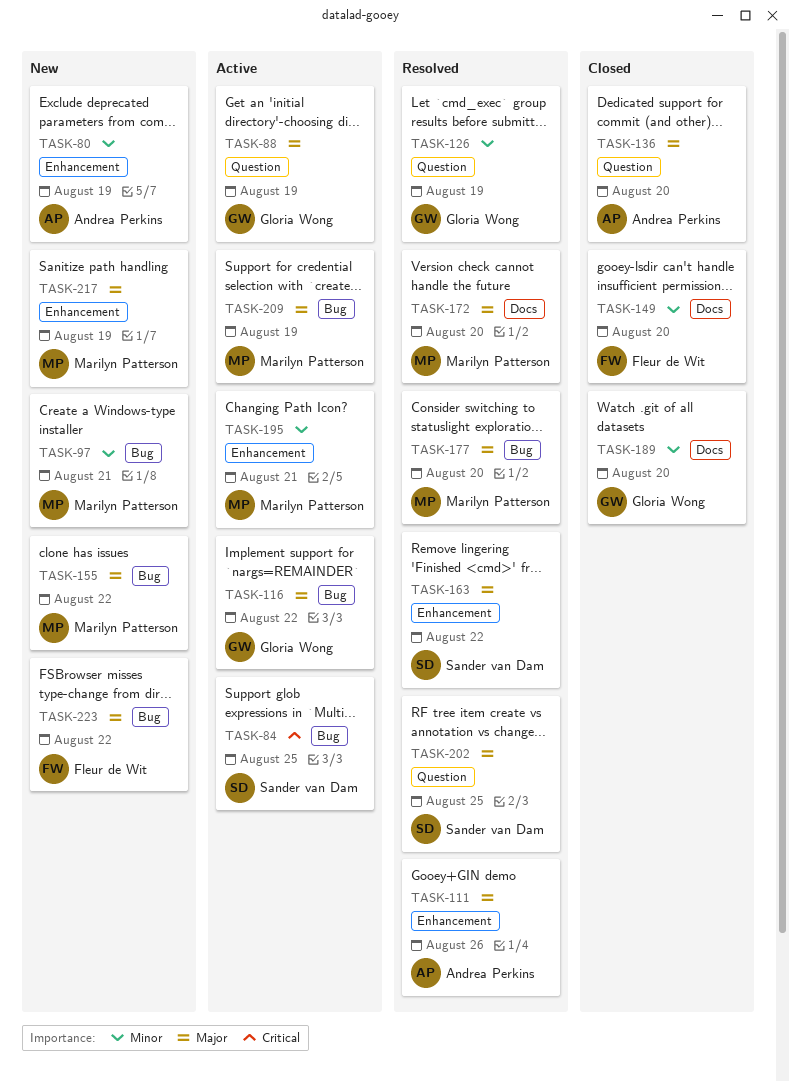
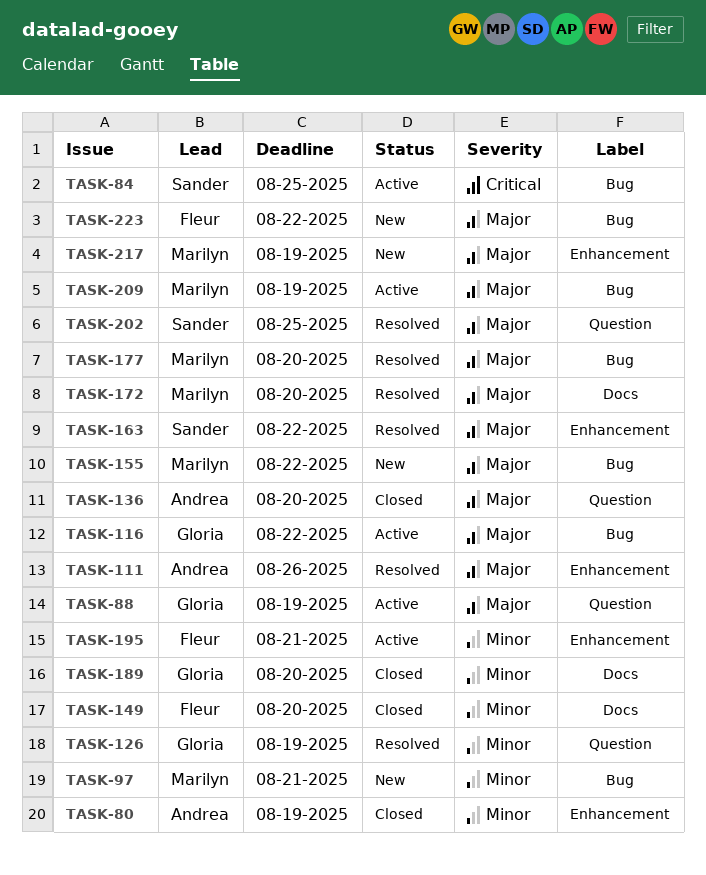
TASK-80, status: New -> Closed
TASK-195, owner: Marilyn Patterson -> Fleur de Wit

